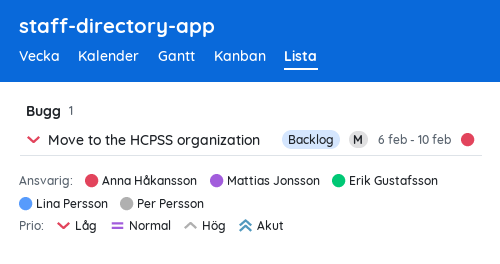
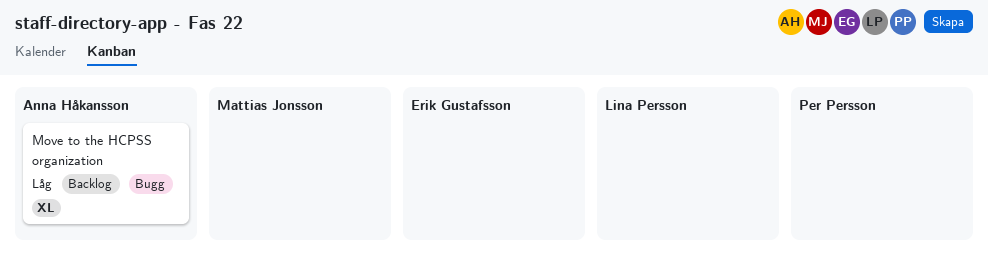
Move to the HCPSS organization, estimate: M -> XL

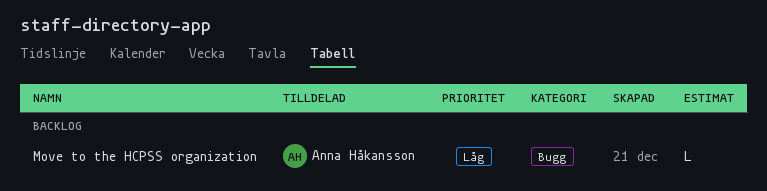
Move to the HCPSS organization, estimate: XL -> L

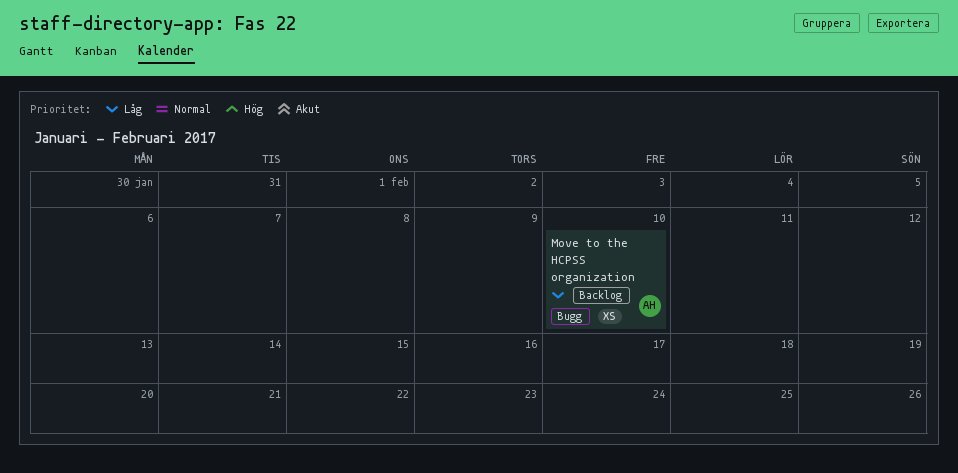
Move to the HCPSS organization, estimate: L -> XS

